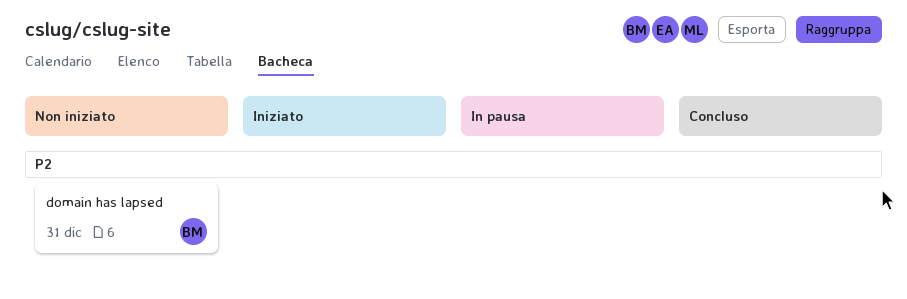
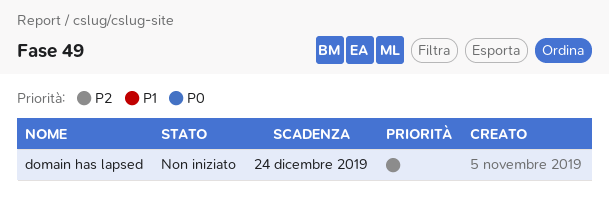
domain has lapsed, due: Dec 31 -> Dec 24

